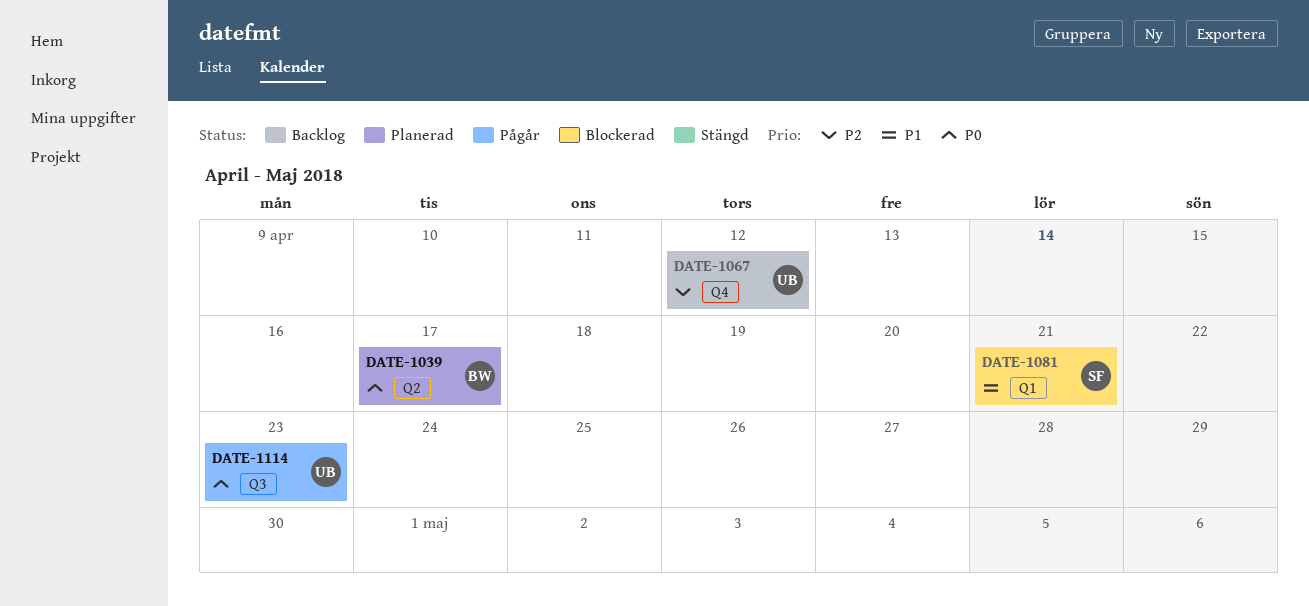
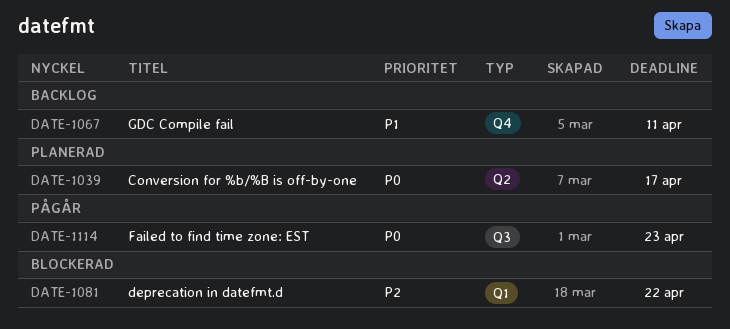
DATE-1067, priority: P2 -> P1
DATE-1067, due: Apr 12 -> Apr 11
DATE-1081, priority: P1 -> P2
DATE-1081, due: Apr 21 -> Apr 22

